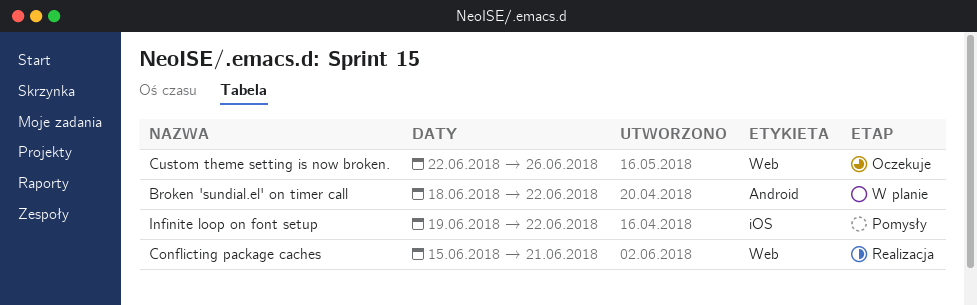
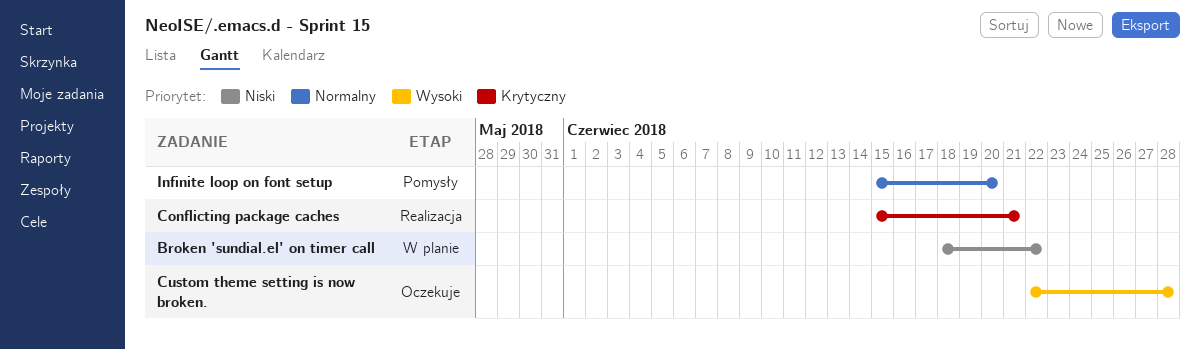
Custom theme setting is now broken., due: Jun 26 -> Jun 28
Infinite loop on font setup, start: Jun 19 -> Jun 15
Infinite loop on font setup, due: Jun 22 -> Jun 20

